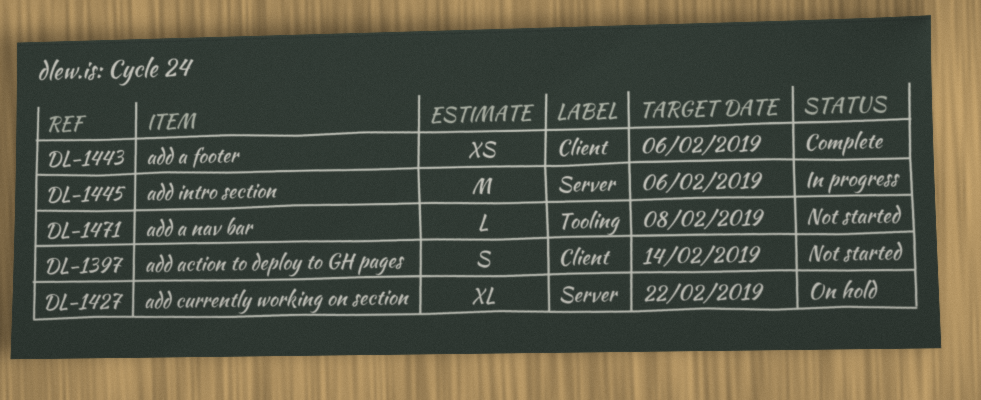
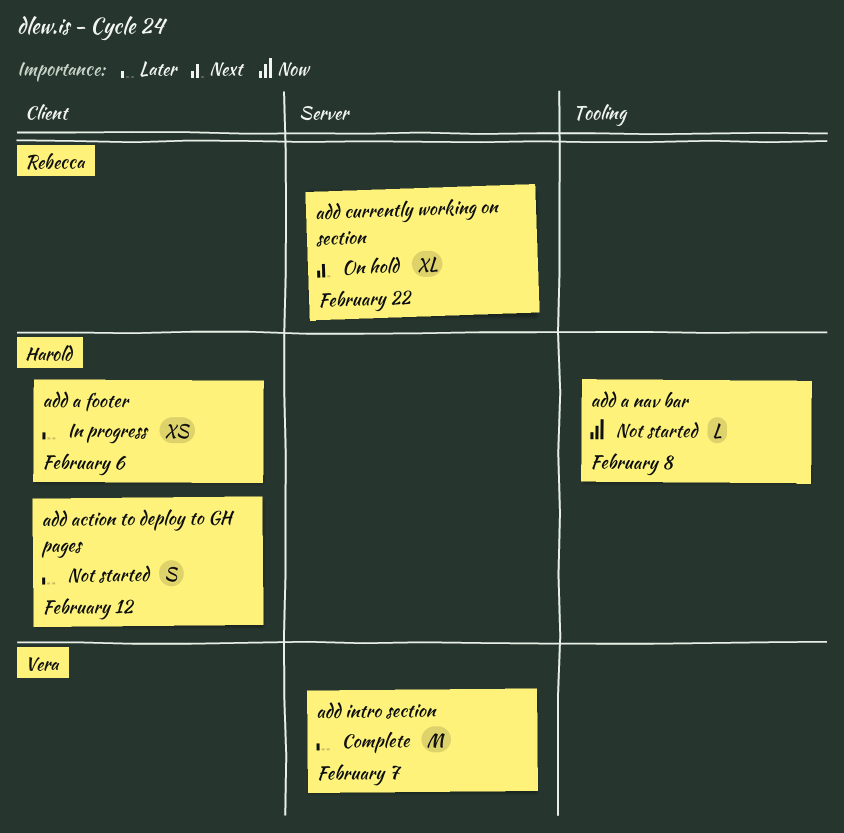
add a footer, status: Complete -> In progress
add action to deploy to GH pages, due: Feb 14 -> Feb 12
add intro section, status: In progress -> Complete
add intro section, due: Feb 6 -> Feb 7

